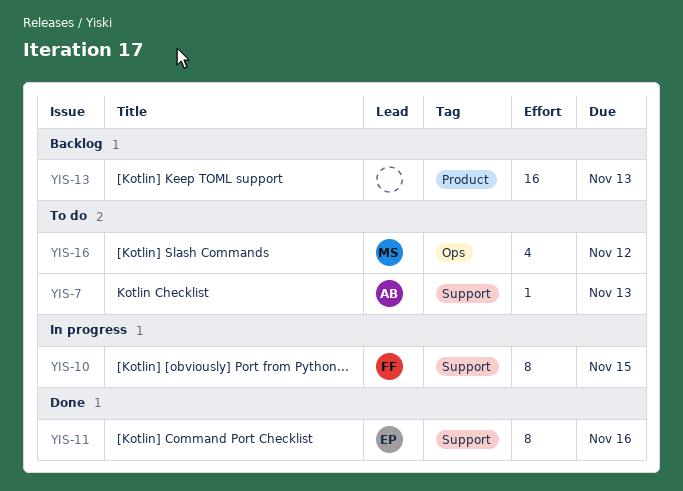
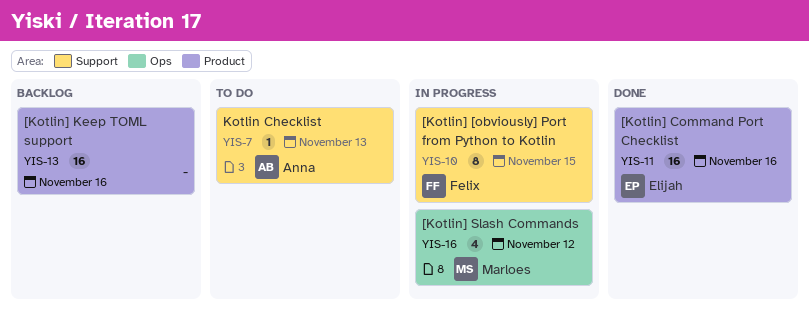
YIS-11, label: Support -> Product
YIS-11, estimate: 8 -> 16
YIS-13, due: Nov 13 -> Nov 16
YIS-16, status: To do -> In progress

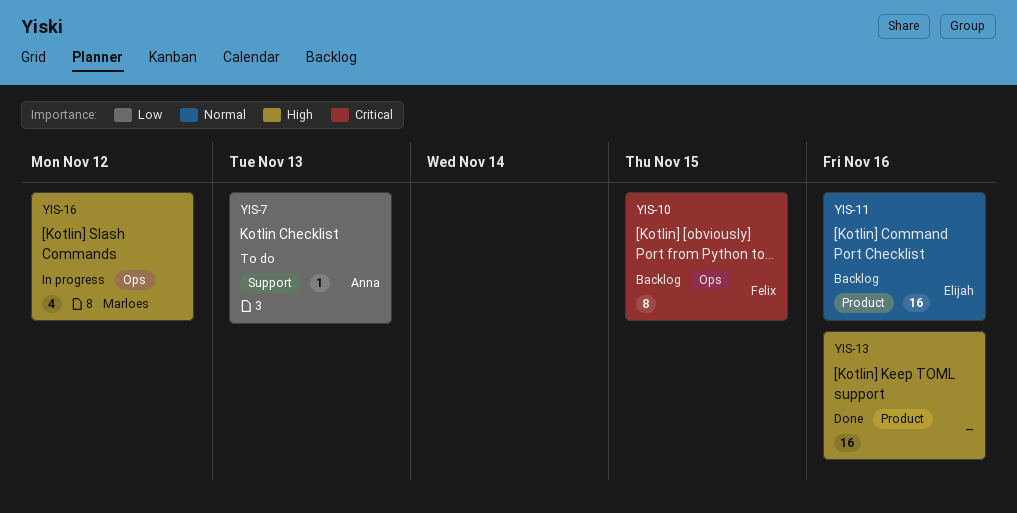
YIS-10, status: In progress -> Backlog
YIS-10, label: Support -> Ops
YIS-11, status: Done -> Backlog
YIS-13, status: Backlog -> Done

